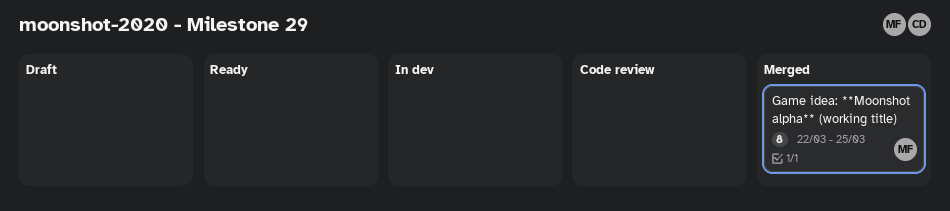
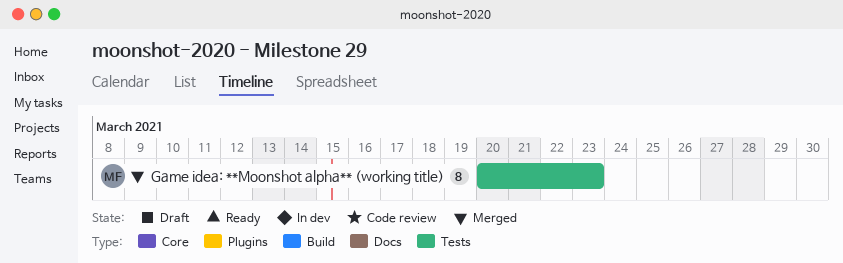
Game idea: **Moonshot alpha** (working title), start: Mar 22 -> Mar 20
Game idea: **Moonshot alpha** (working title), due: Mar 25 -> Mar 23

